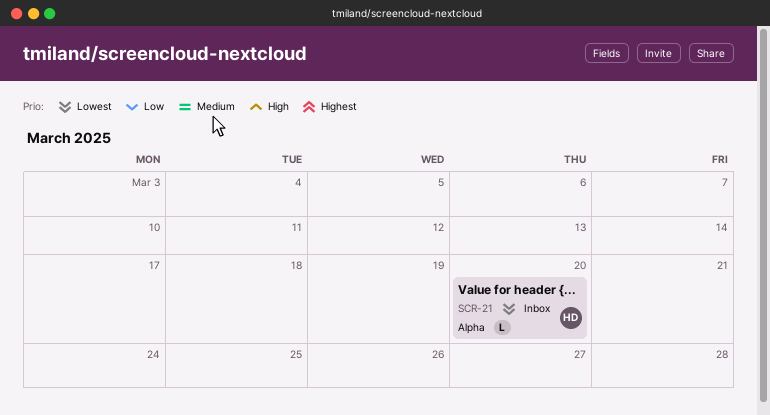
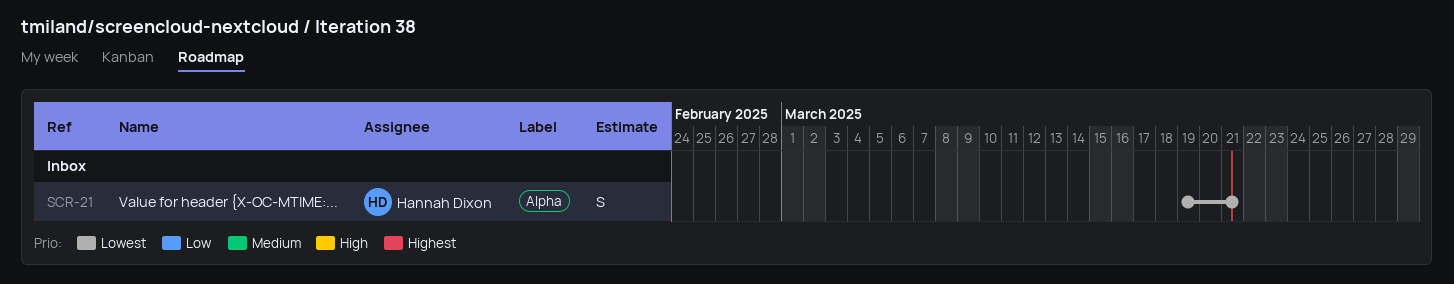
SCR-21, estimate: L -> S
SCR-21, due: Mar 20 -> Mar 21

